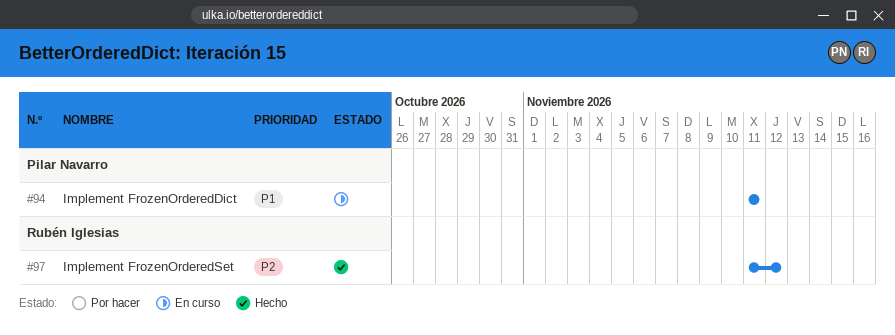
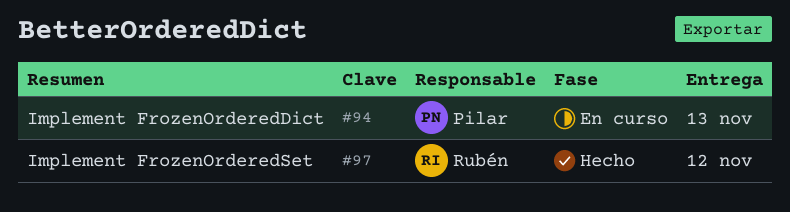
#94, due: Nov 11 -> Nov 13

